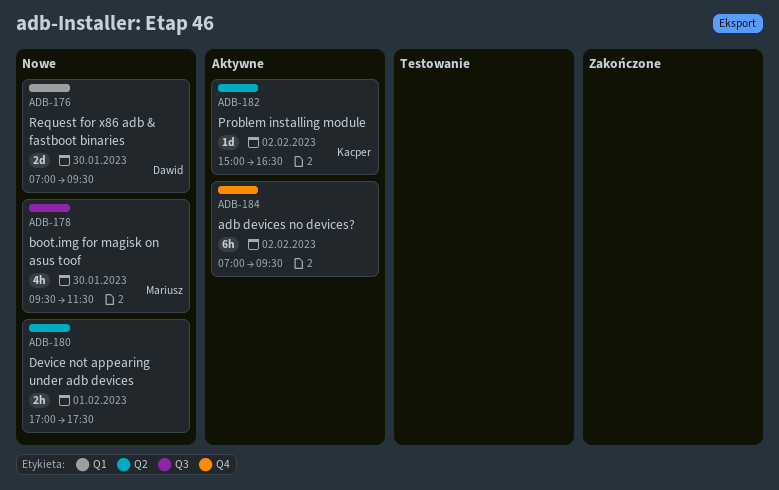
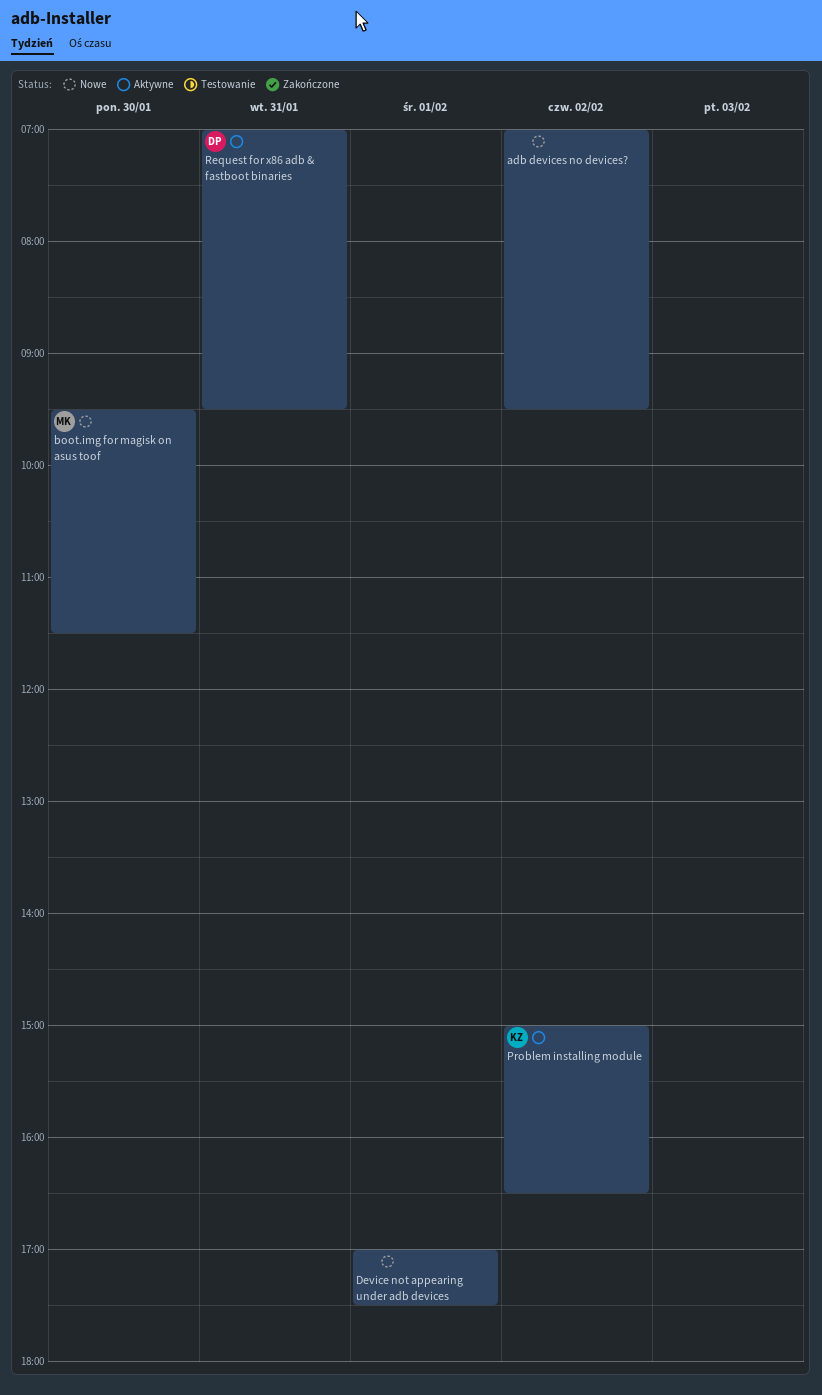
adb devices no devices?, status: Aktywne -> Nowe
Request for x86 adb & fastboot binaries, status: Nowe -> Aktywne
Request for x86 adb & fastboot binaries, day: Jan 30 -> Jan 31

